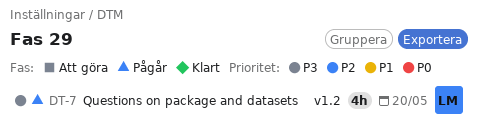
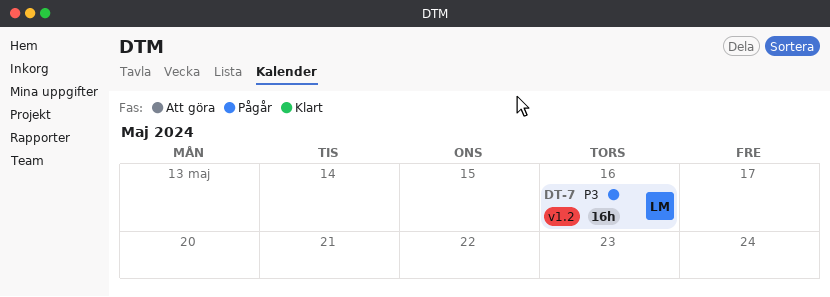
DT-7, estimate: 4h -> 16h
DT-7, due: May 20 -> May 16

